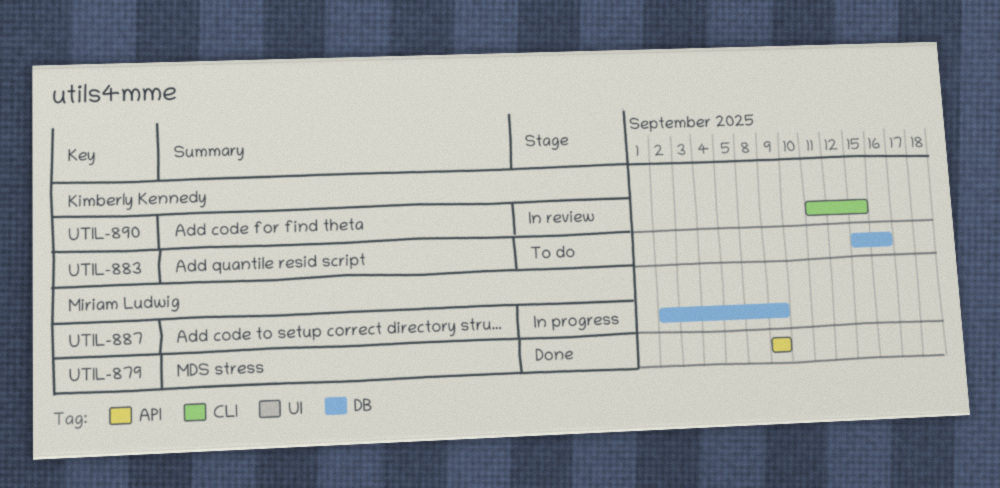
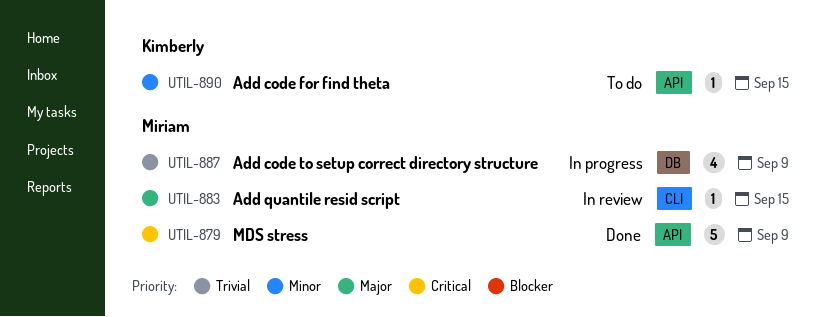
UTIL-883, status: To do -> In review
UTIL-883, owner: Kimberly Kennedy -> Miriam Ludwig
UTIL-883, label: DB -> CLI
UTIL-883, due: Sep 16 -> Sep 15
UTIL-890, status: In review -> To do
UTIL-890, label: CLI -> API

